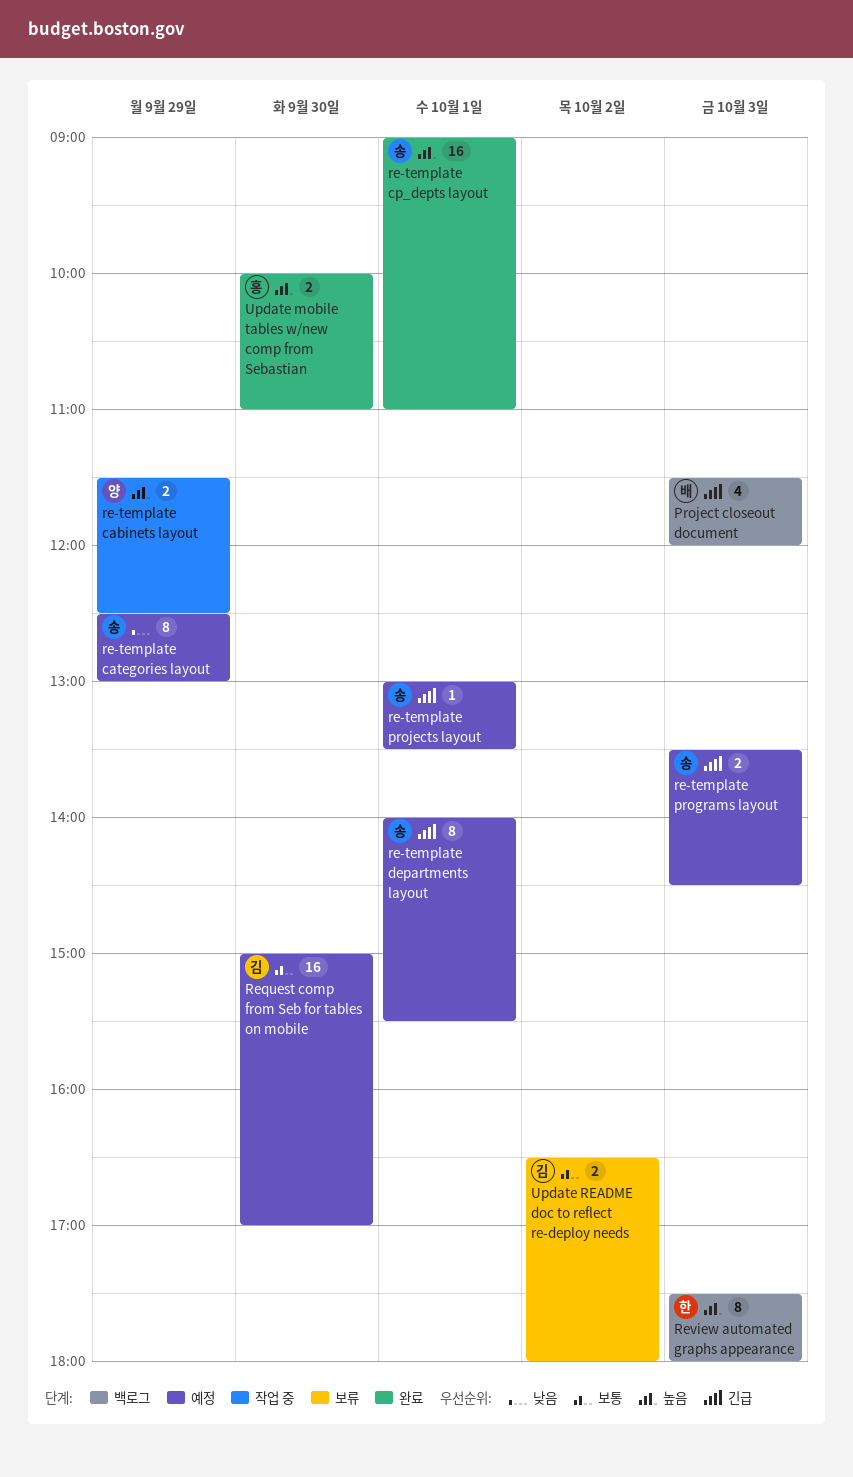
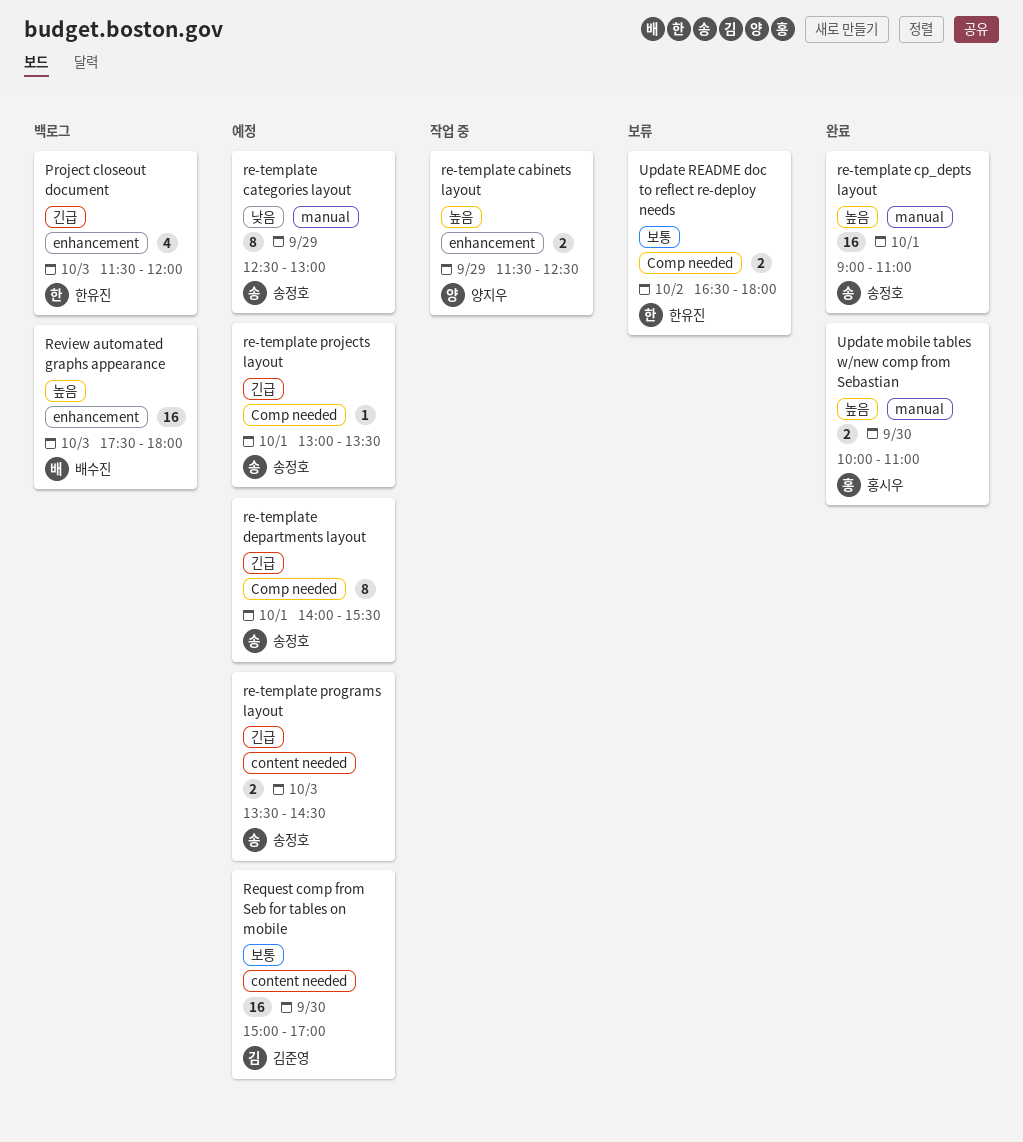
Project closeout document, owner: 배수진 -> 한유진
Review automated graphs appearance, owner: 한유진 -> 배수진
Review automated graphs appearance, estimate: 8 -> 16
Update README doc to reflect re-deploy needs, owner: 김준영 -> 한유진

